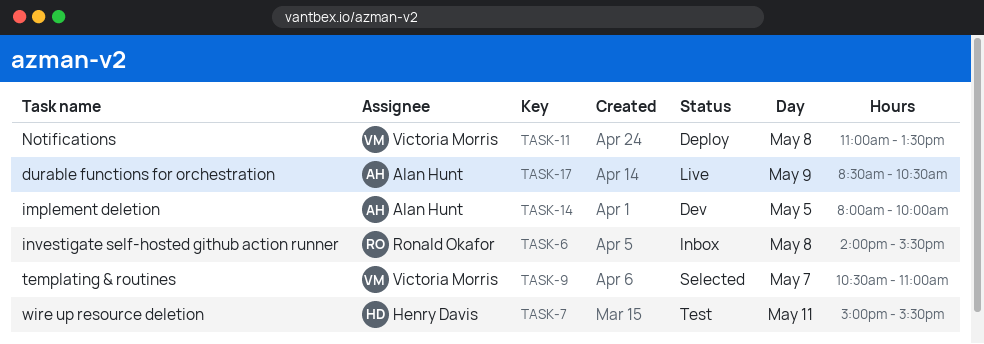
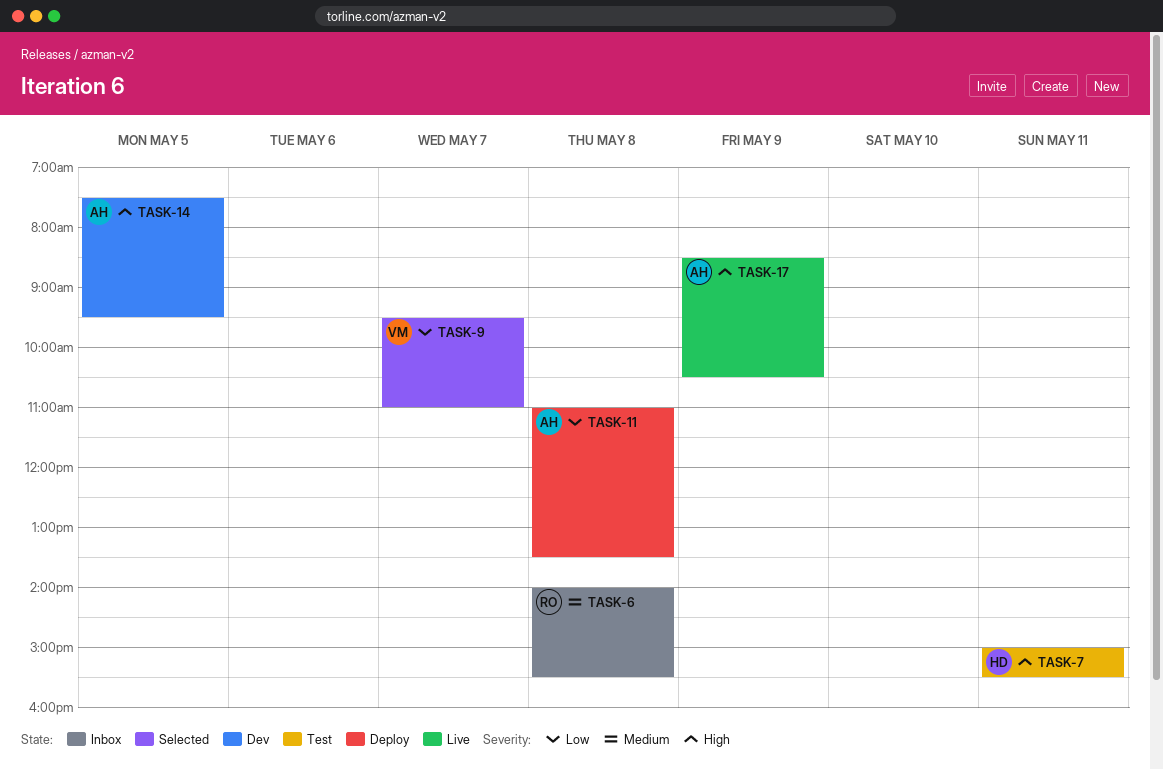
TASK-9, begins: 10:30 -> 09:30
TASK-11, owner: Victoria Morris -> Alan Hunt
TASK-14, begins: 08:00 -> 07:30
TASK-14, ends: 10:00 -> 09:30

